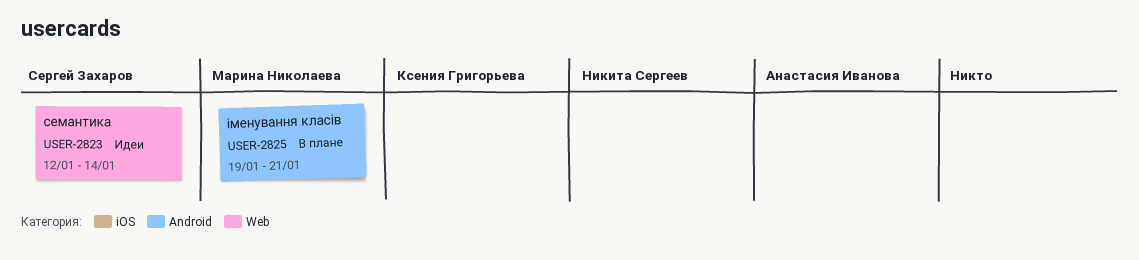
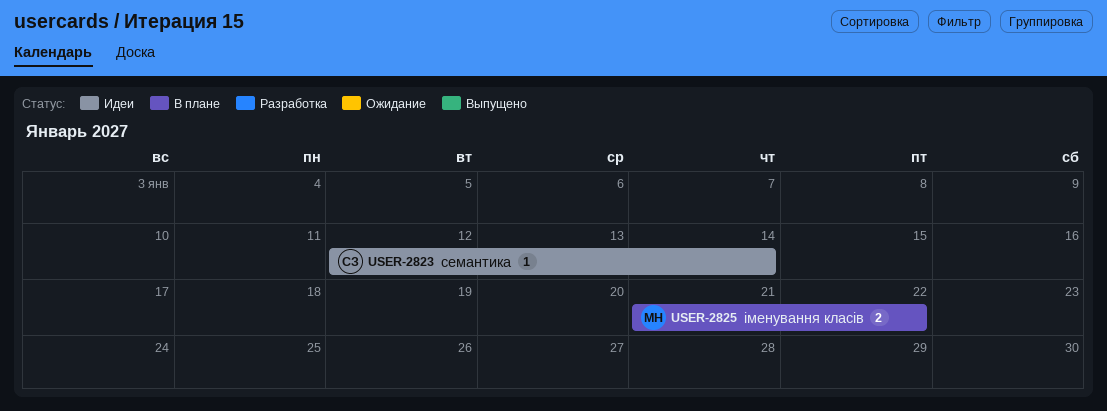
USER-2825, start: Jan 19 -> Jan 21
USER-2825, due: Jan 21 -> Jan 22

